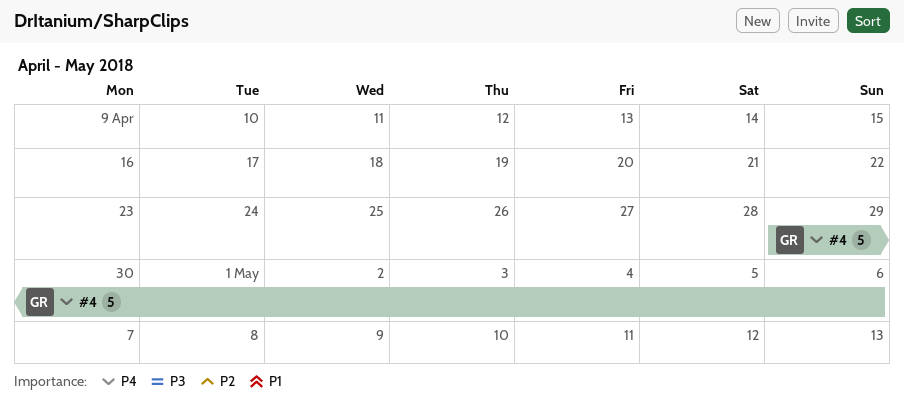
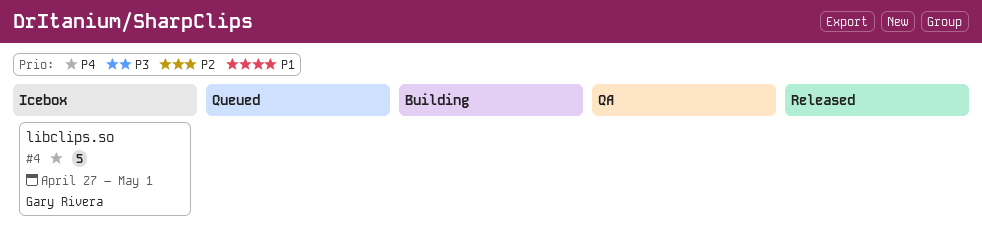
#4, start: Apr 29 -> Apr 27
#4, due: May 6 -> May 1

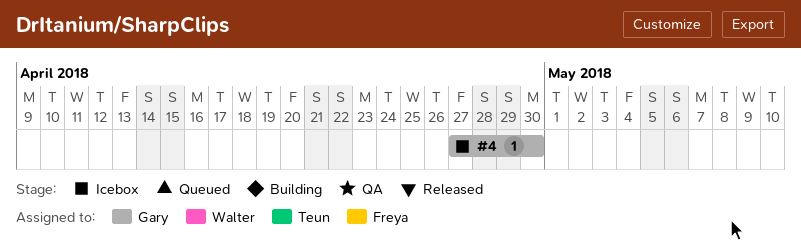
#4, estimate: 5 -> 1
#4, due: May 1 -> Apr 30

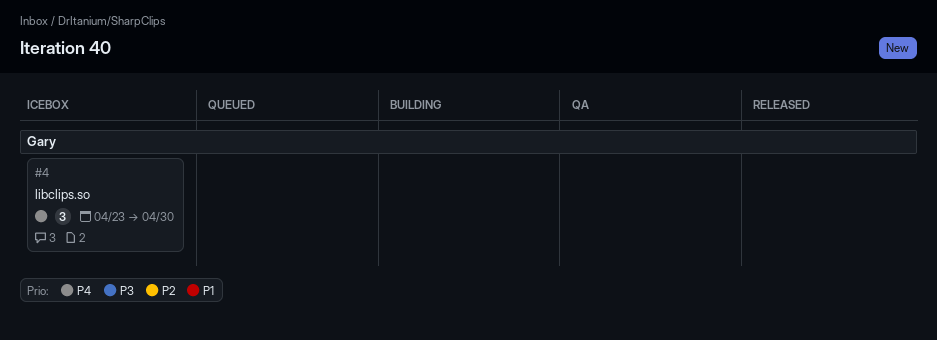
#4, estimate: 1 -> 3
#4, start: Apr 27 -> Apr 23

